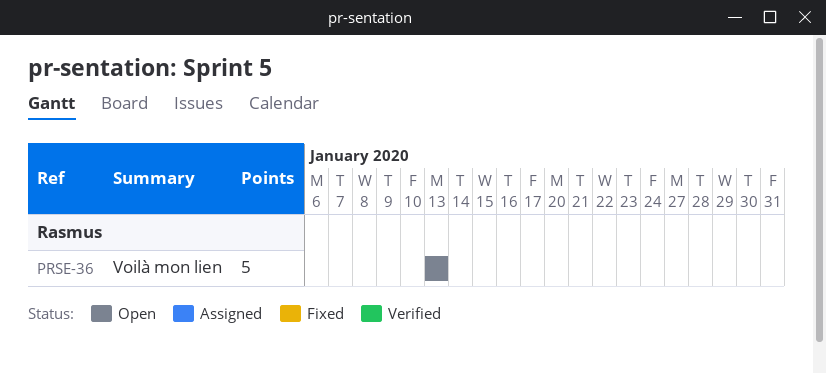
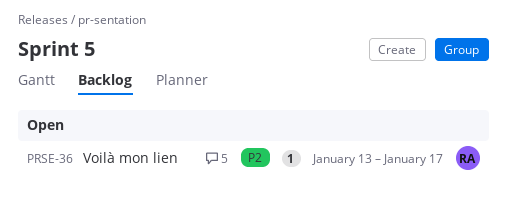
PRSE-36, estimate: 5 -> 1
PRSE-36, due: Jan 13 -> Jan 17

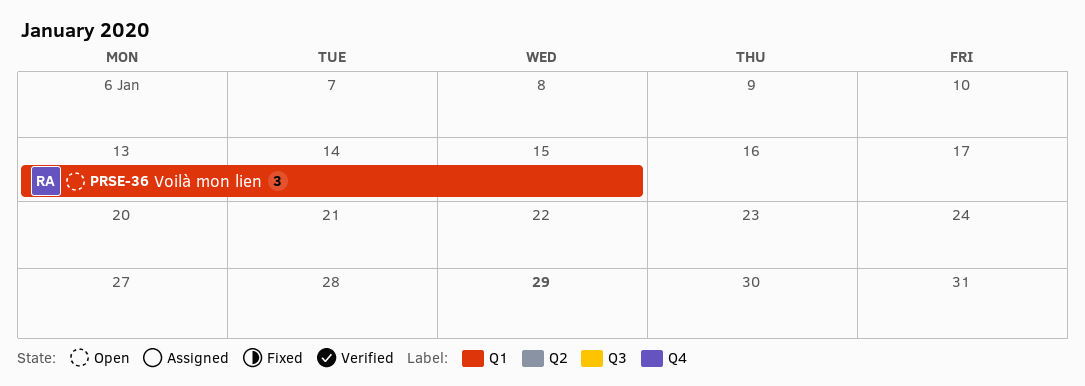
PRSE-36, estimate: 1 -> 3
PRSE-36, due: Jan 17 -> Jan 15

